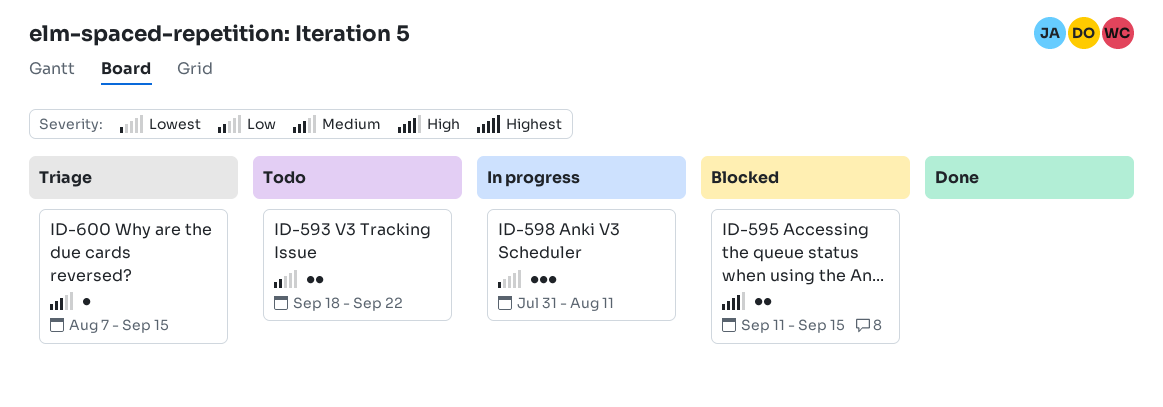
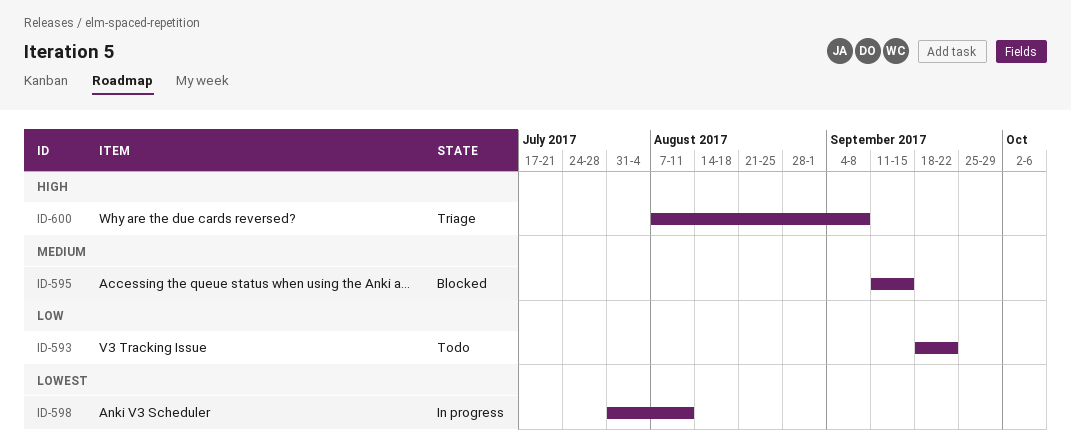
ID-595, priority: High -> Medium
ID-600, priority: Medium -> High
ID-600, due: Sep 15 -> Sep 8

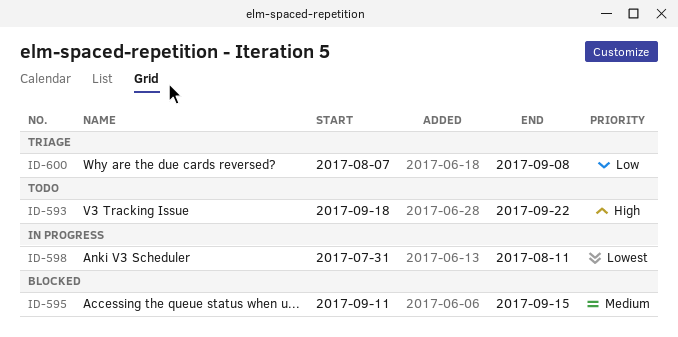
ID-593, priority: Low -> High
ID-600, priority: High -> Low

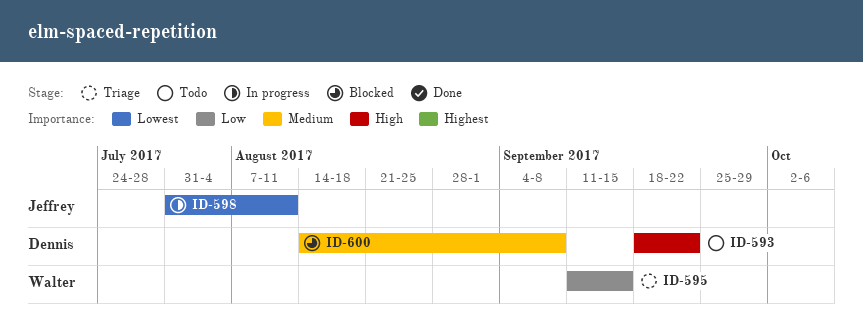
ID-595, status: Blocked -> Triage
ID-595, priority: Medium -> Low
ID-600, status: Triage -> Blocked
ID-600, priority: Low -> Medium
ID-600, start: Aug 7 -> Aug 14

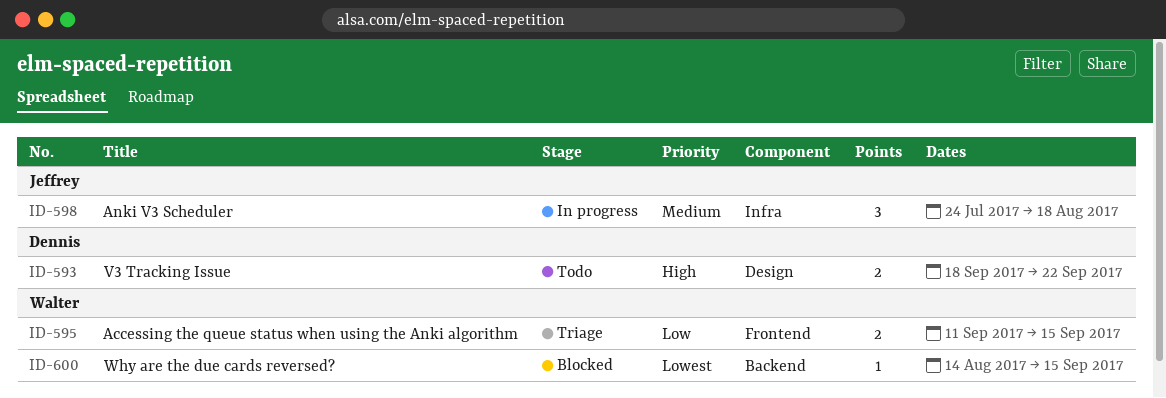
ID-598, priority: Lowest -> Medium
ID-598, start: Jul 31 -> Jul 24
ID-598, due: Aug 11 -> Aug 18
ID-600, owner: Dennis -> Walter
ID-600, priority: Medium -> Lowest
ID-600, due: Sep 8 -> Sep 15

